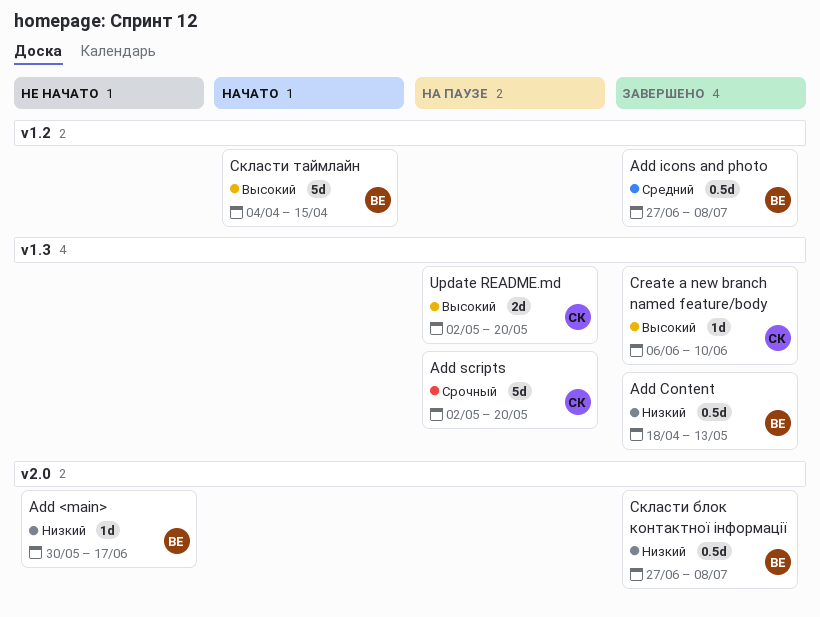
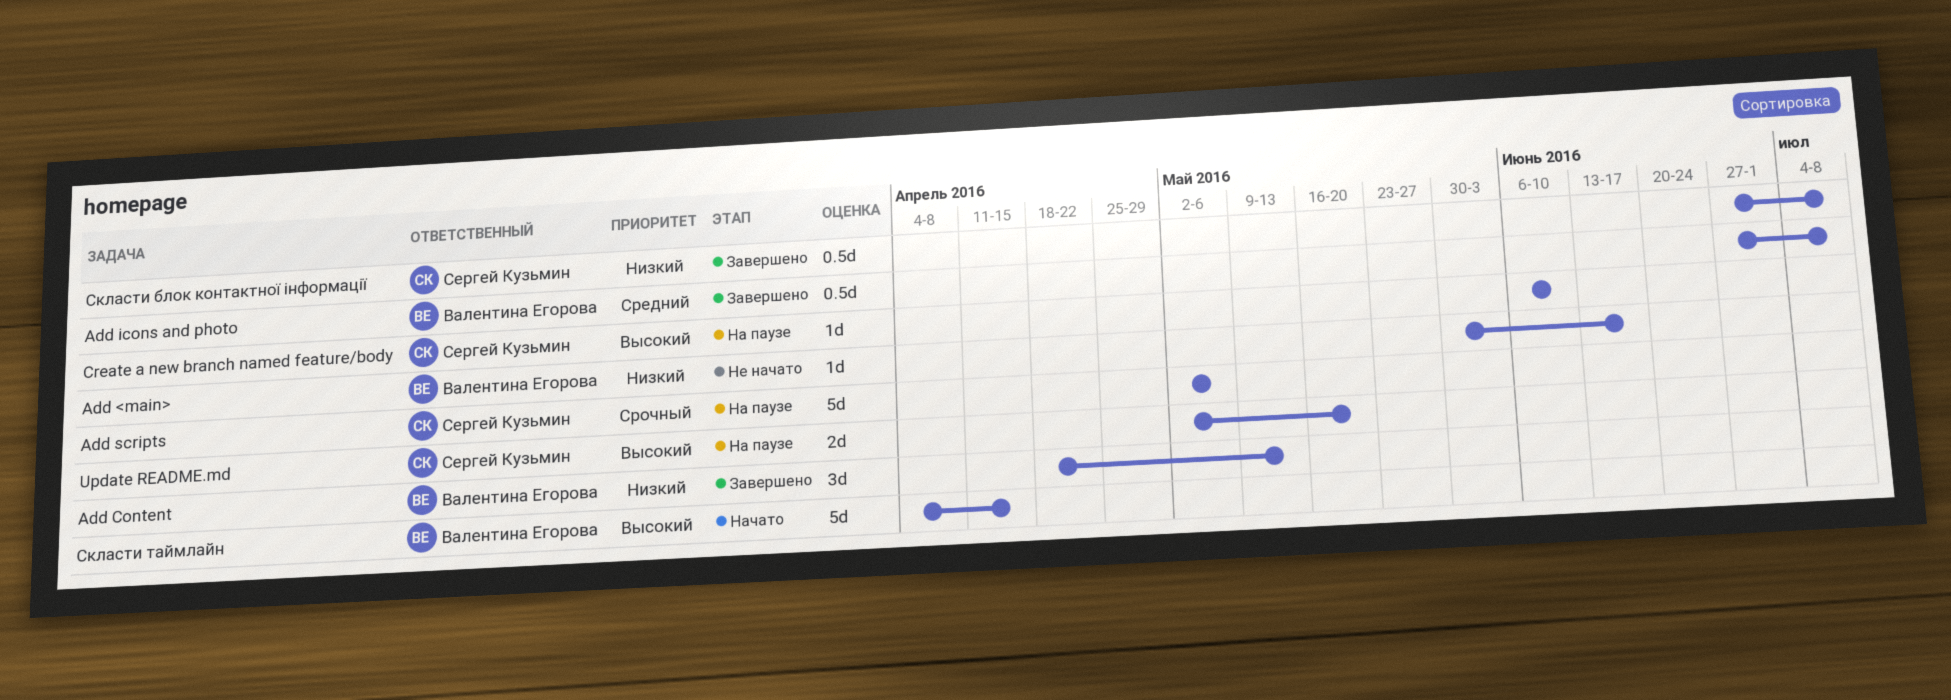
Add Content, estimate: 0.5d -> 3d
Add scripts, due: May 20 -> May 6
Create a new branch named feature/body, status: Завершено -> На паузе
Скласти блок контактної інформації, owner: Валентина Егорова -> Сергей Кузьмин

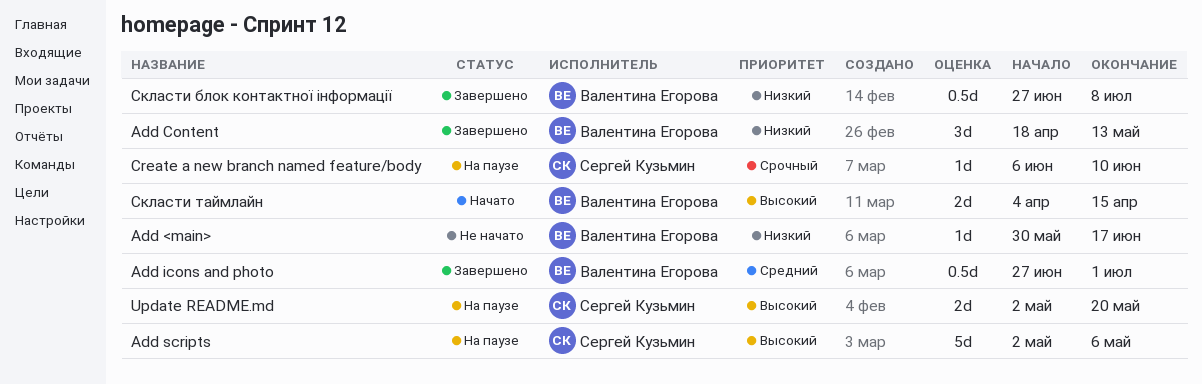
Add icons and photo, due: Jul 8 -> Jul 1
Add scripts, priority: Срочный -> Высокий
Create a new branch named feature/body, priority: Высокий -> Срочный
Скласти блок контактної інформації, owner: Сергей Кузьмин -> Валентина Егорова
Скласти таймлайн, estimate: 5d -> 2d

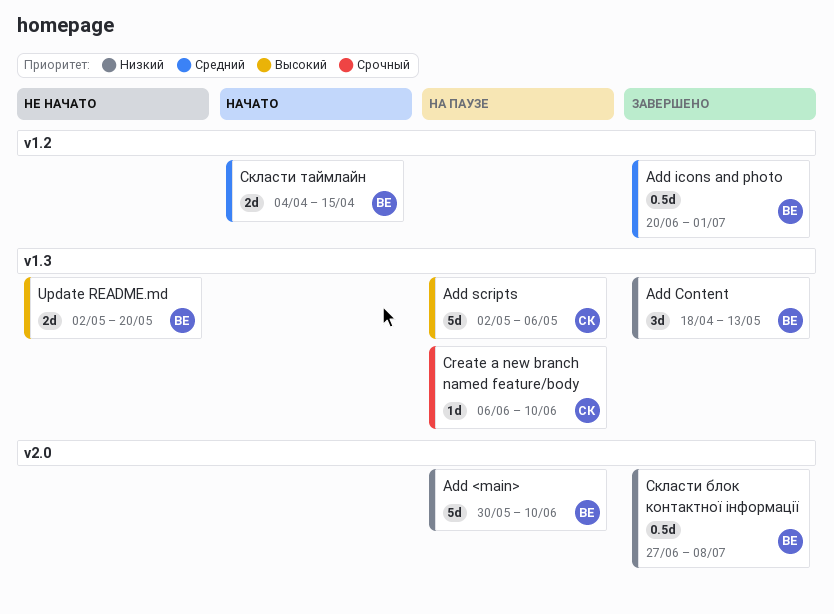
Add <main>, status: Не начато -> На паузе
Add <main>, estimate: 1d -> 5d
Add <main>, due: Jun 17 -> Jun 10
Add icons and photo, start: Jun 27 -> Jun 20
Update README.md, status: На паузе -> Не начато
Update README.md, owner: Сергей Кузьмин -> Валентина Егорова
Скласти таймлайн, priority: Высокий -> Средний

